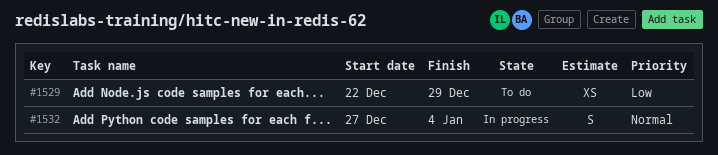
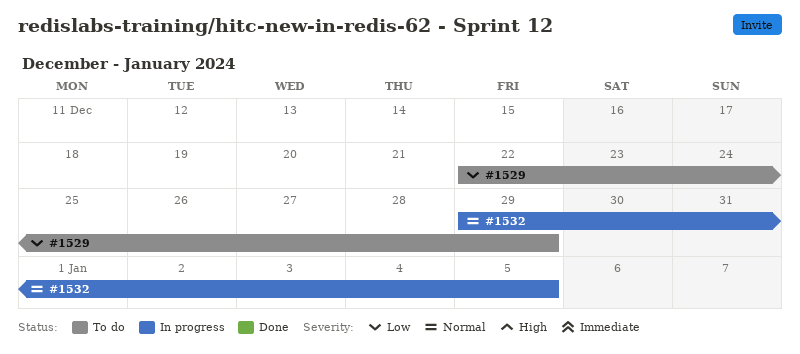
#1532, start: Dec 27 -> Dec 29
#1532, due: Jan 4 -> Jan 5

